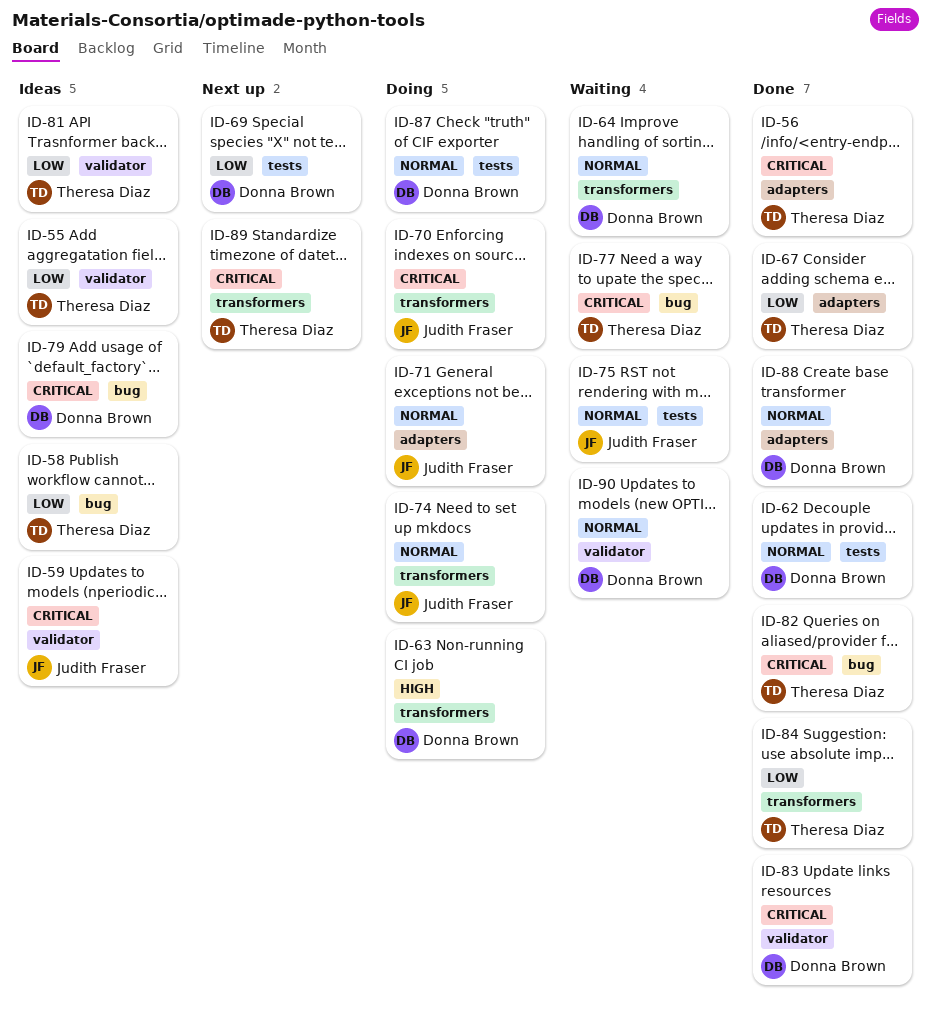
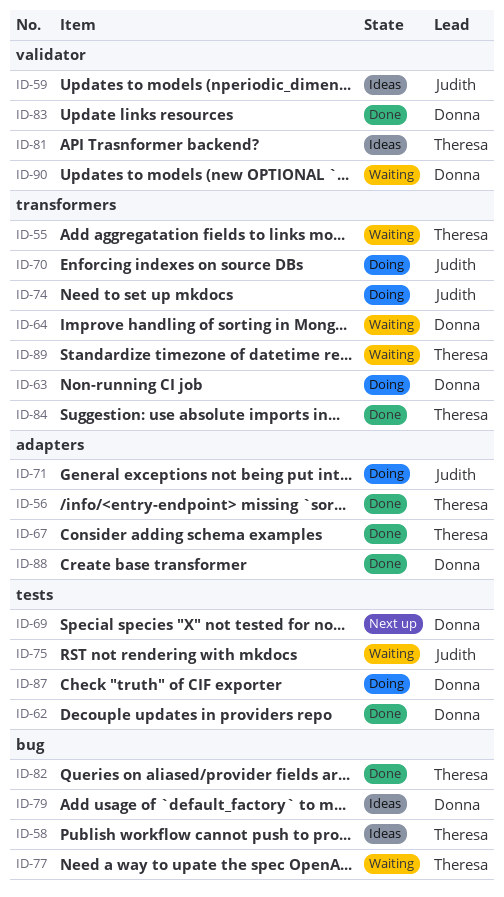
ID-55, status: Ideas -> Waiting
ID-55, label: validator -> transformers
ID-89, status: Next up -> Waiting

